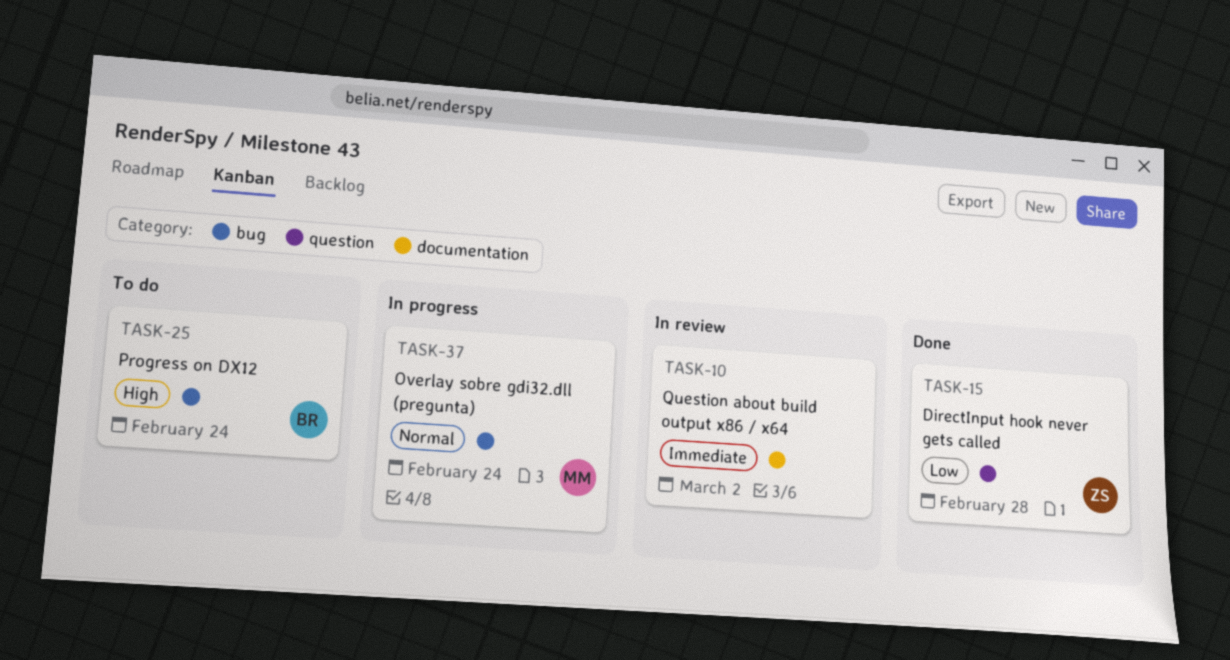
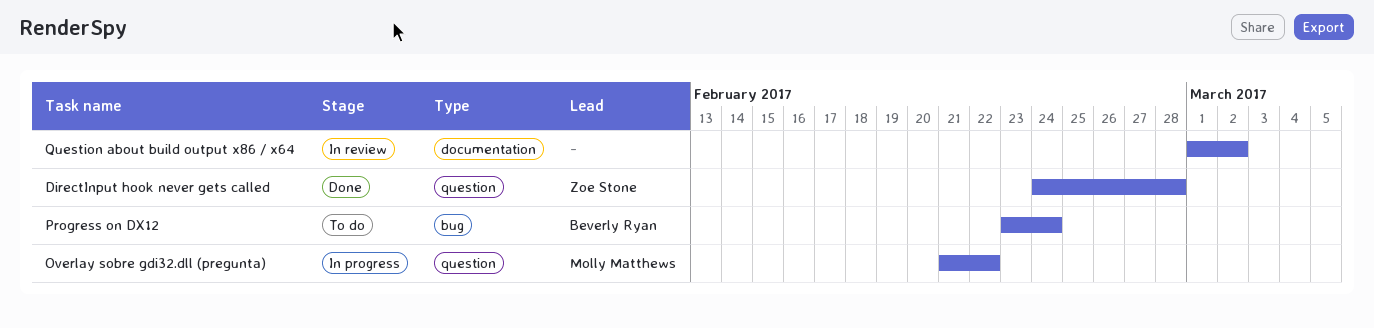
Overlay sobre gdi32.dll (pregunta), label: bug -> question
Overlay sobre gdi32.dll (pregunta), due: Feb 24 -> Feb 22

